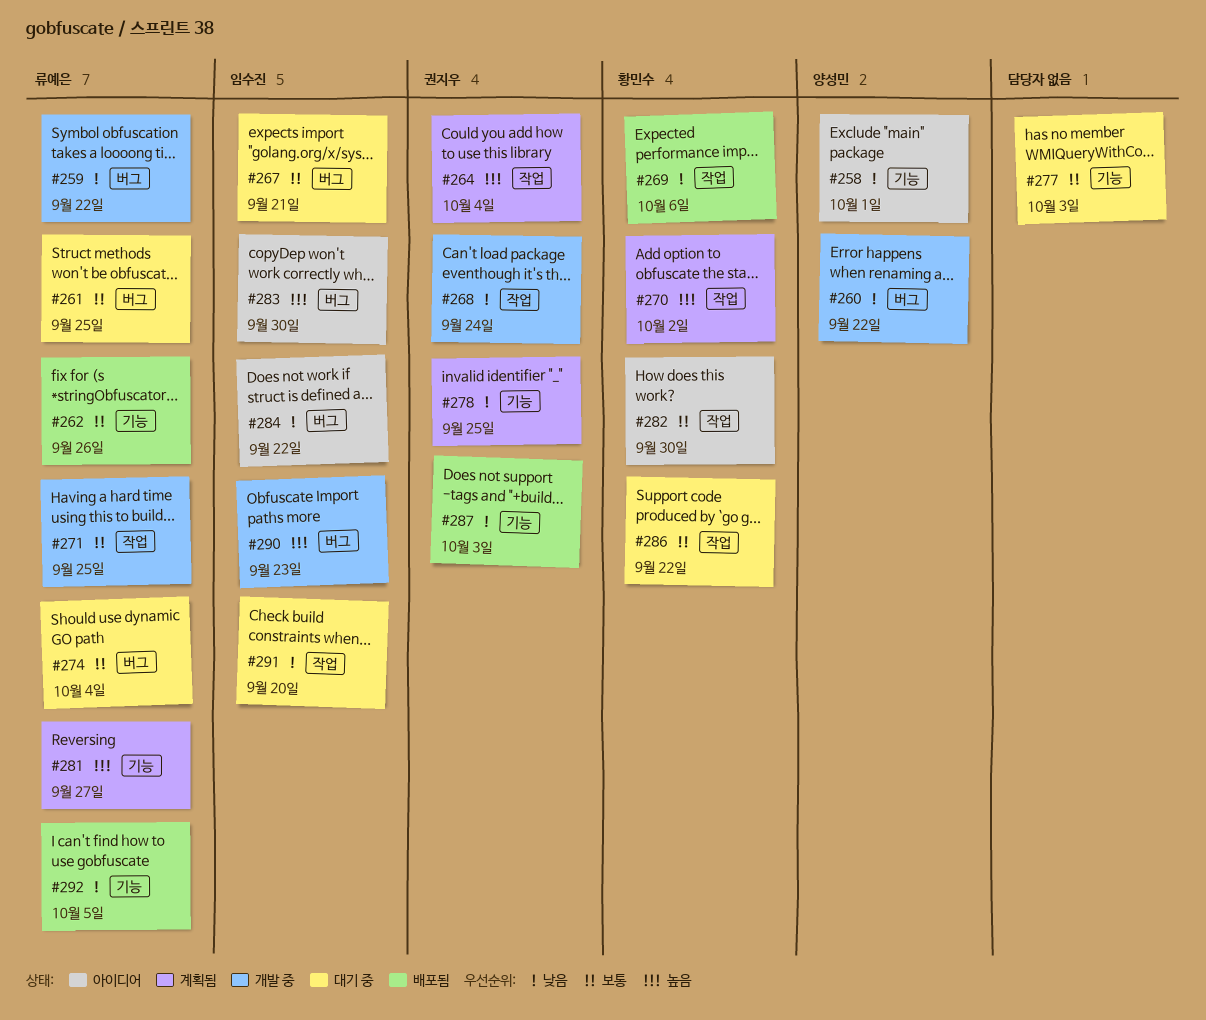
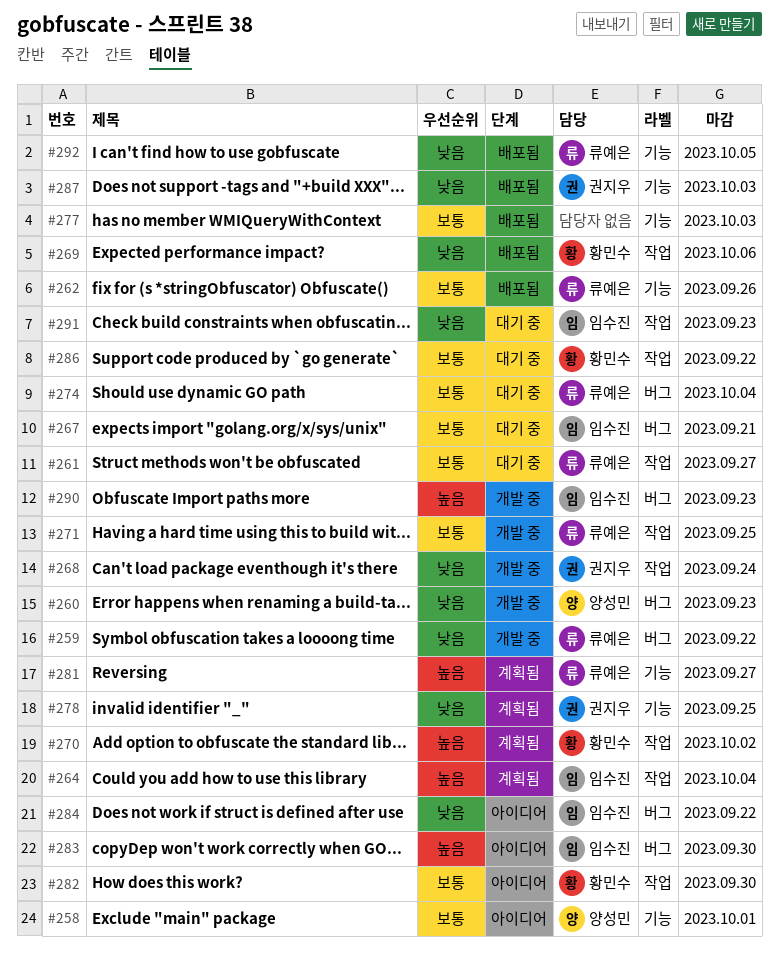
#258, priority: 낮음 -> 보통
#260, due: Sep 22 -> Sep 23
#261, label: 버그 -> 작업
#261, due: Sep 25 -> Sep 27
#264, owner: 권지우 -> 임수진
#277, status: 대기 중 -> 배포됨
#291, due: Sep 20 -> Sep 23

